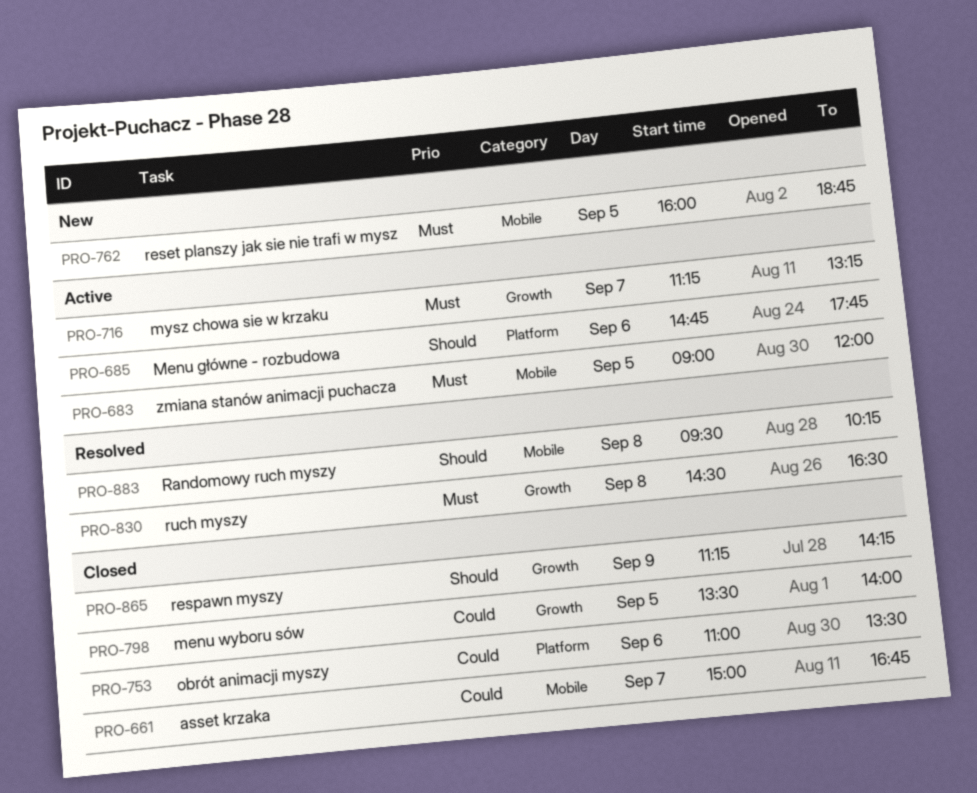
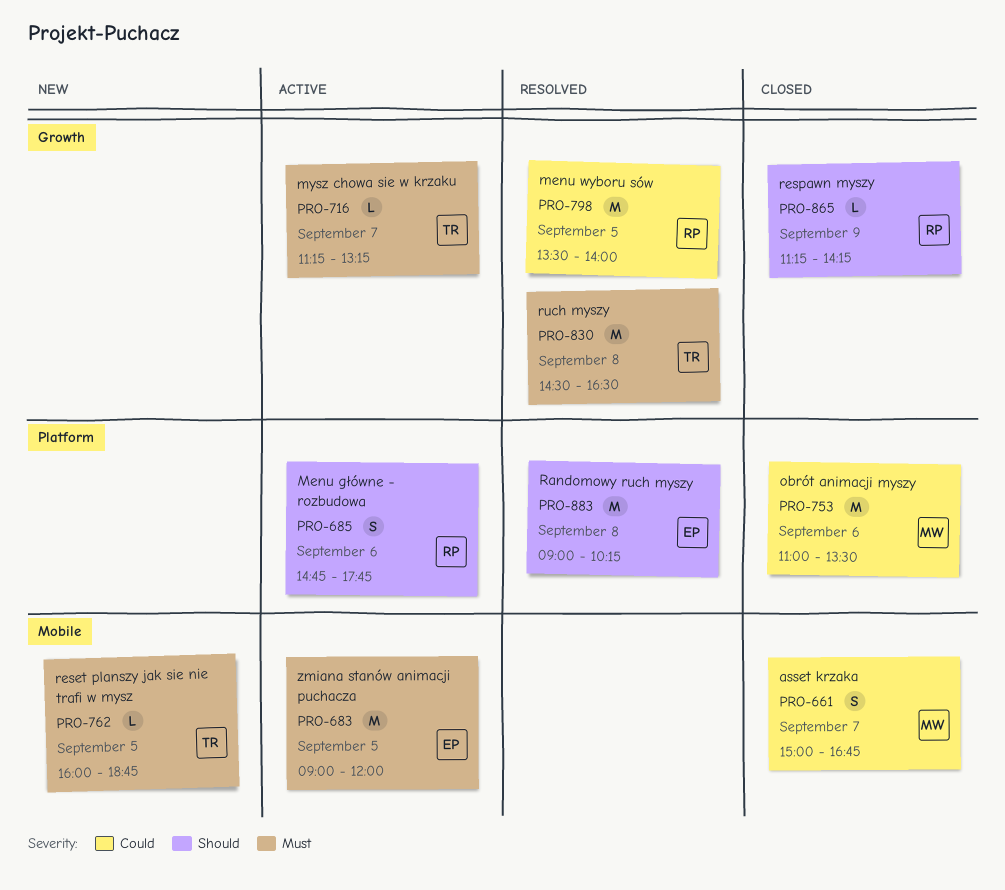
PRO-798, status: Closed -> Resolved
PRO-883, label: Mobile -> Platform
PRO-883, begins: 09:30 -> 09:00

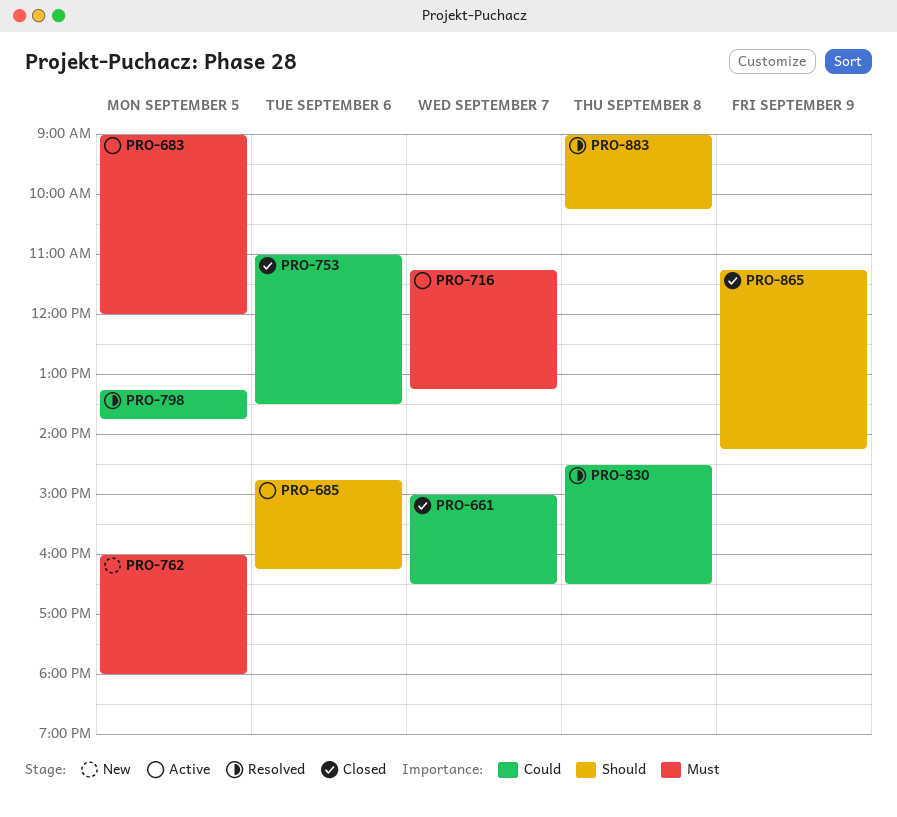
PRO-661, ends: 16:45 -> 16:30
PRO-685, ends: 17:45 -> 16:15
PRO-762, ends: 18:45 -> 18:00
PRO-798, begins: 13:30 -> 13:15
PRO-798, ends: 14:00 -> 13:45
PRO-830, priority: Must -> Could

